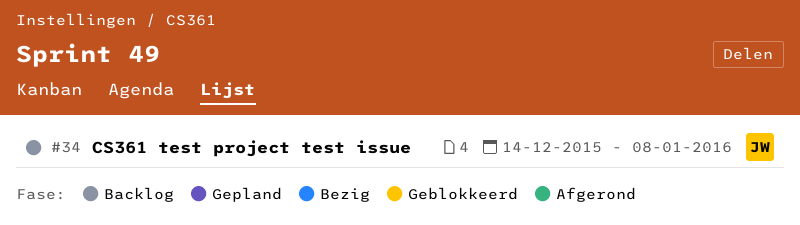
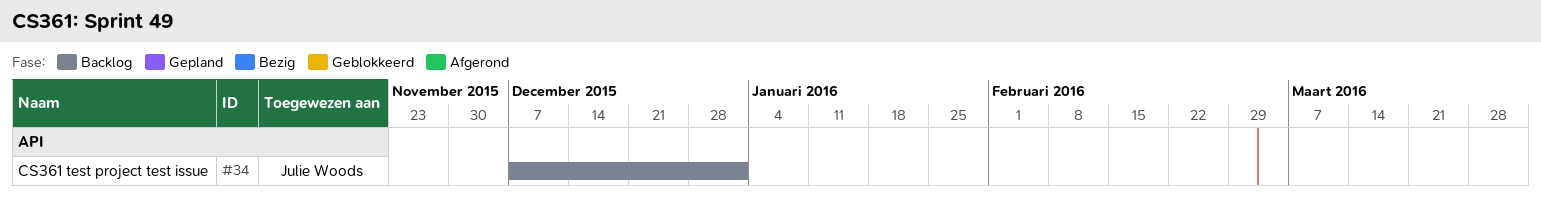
#34, start: Dec 14 -> Dec 7
#34, due: Jan 8 -> Jan 1

